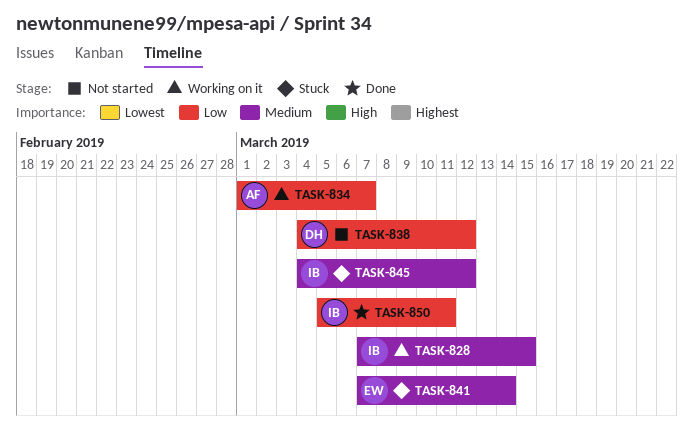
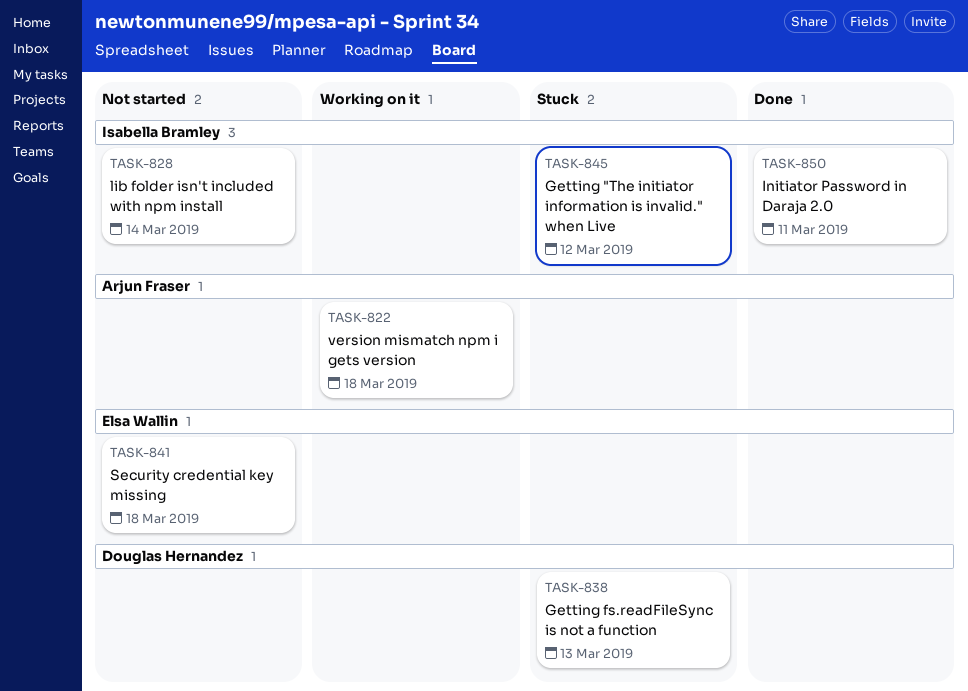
TASK-822: none -> present
TASK-828, status: Working on it -> Not started
TASK-828, due: Mar 15 -> Mar 14
TASK-834: present -> none
TASK-838, status: Not started -> Stuck
TASK-838, due: Mar 12 -> Mar 13
TASK-841, status: Stuck -> Not started
TASK-841, due: Mar 14 -> Mar 18

